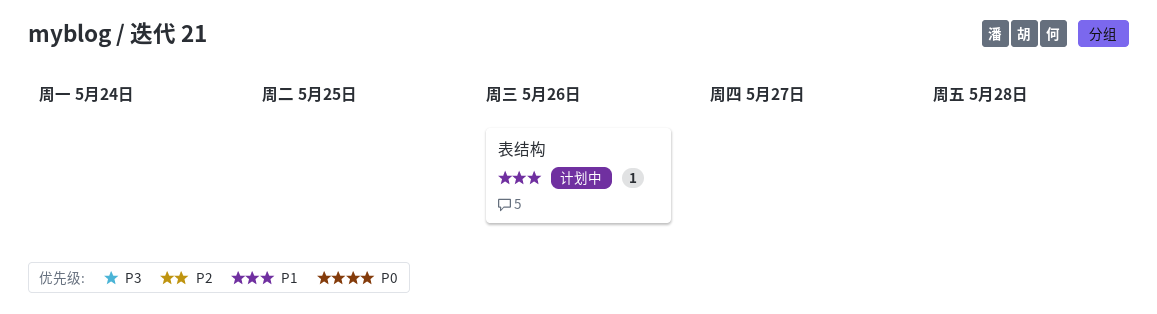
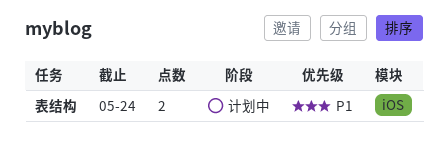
表结构, estimate: 1 -> 2
表结构, due: May 26 -> May 24

